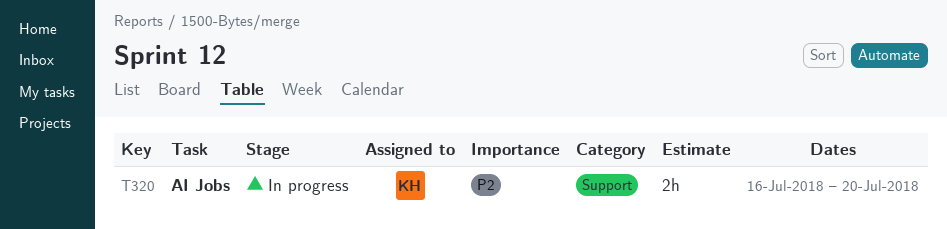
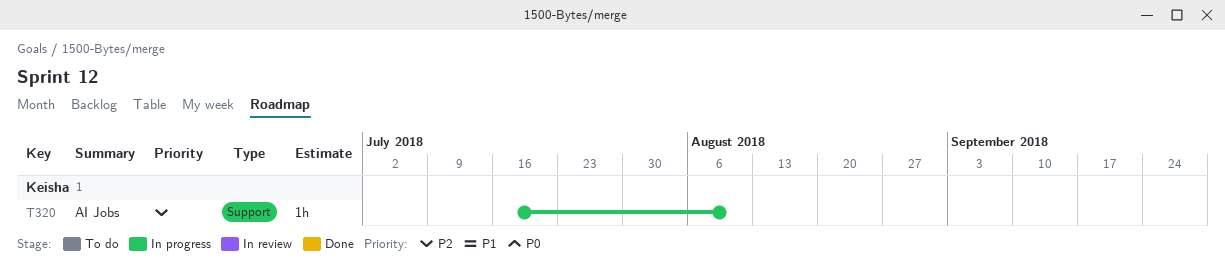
T320, estimate: 2h -> 1h
T320, due: Jul 20 -> Aug 10

